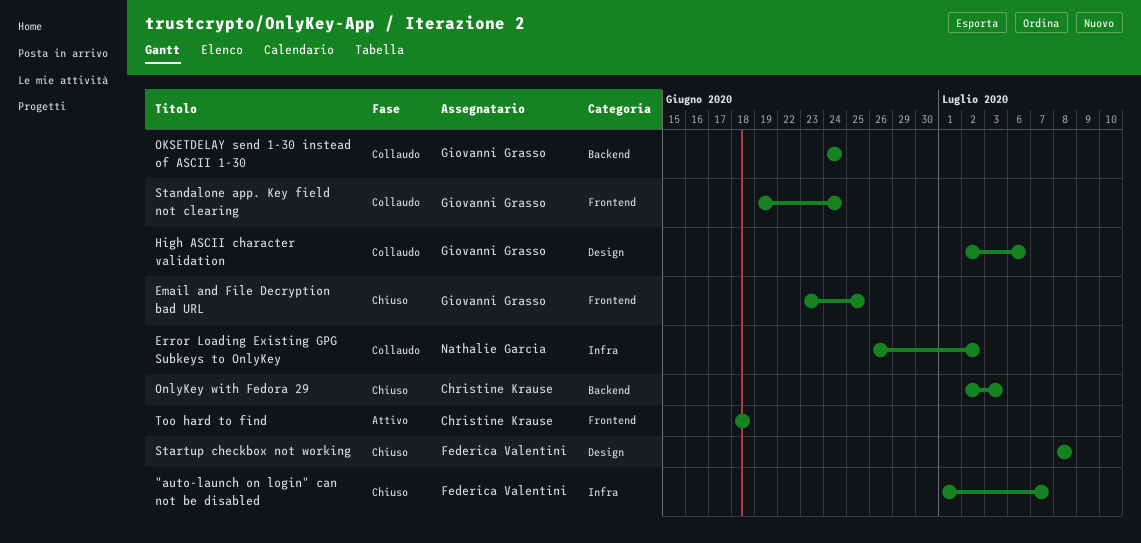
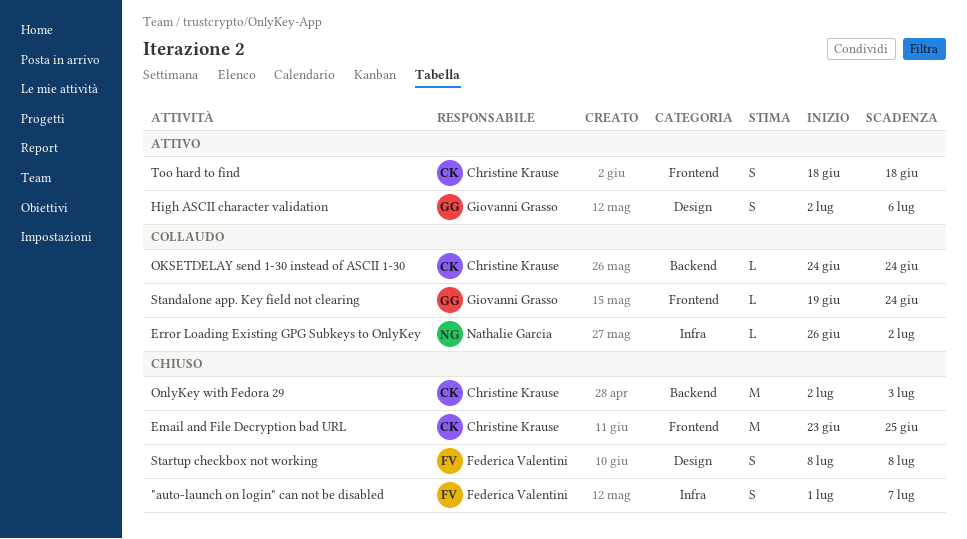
Email and File Decryption bad URL, owner: Giovanni Grasso -> Christine Krause
High ASCII character validation, status: Collaudo -> Attivo
OKSETDELAY send 1-30 instead of ASCII 1-30, owner: Giovanni Grasso -> Christine Krause

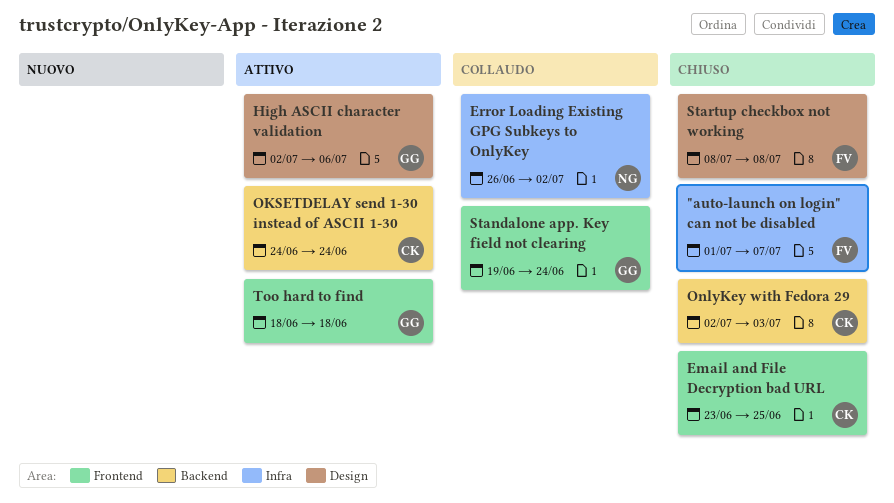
OKSETDELAY send 1-30 instead of ASCII 1-30, status: Collaudo -> Attivo
Too hard to find, owner: Christine Krause -> Giovanni Grasso

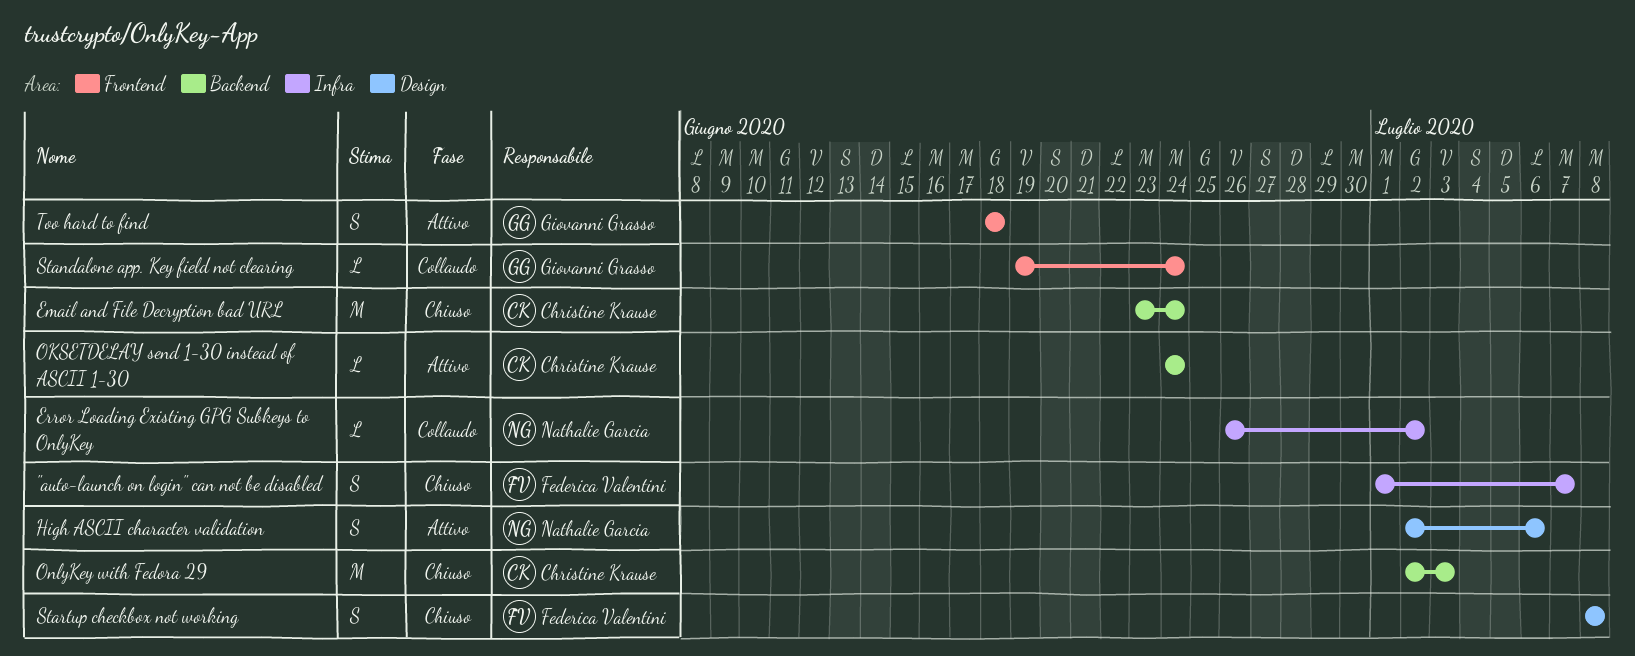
Email and File Decryption bad URL, label: Frontend -> Backend
Email and File Decryption bad URL, due: Jun 25 -> Jun 24
High ASCII character validation, owner: Giovanni Grasso -> Nathalie Garcia

